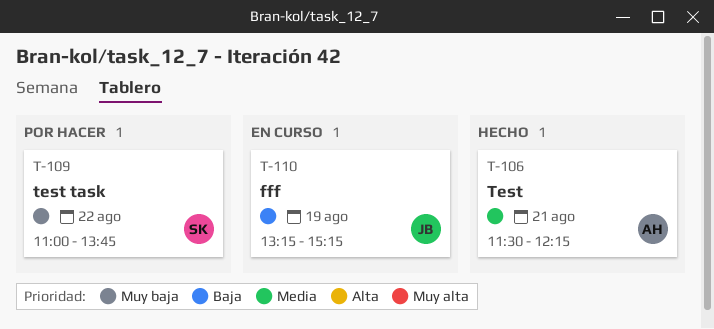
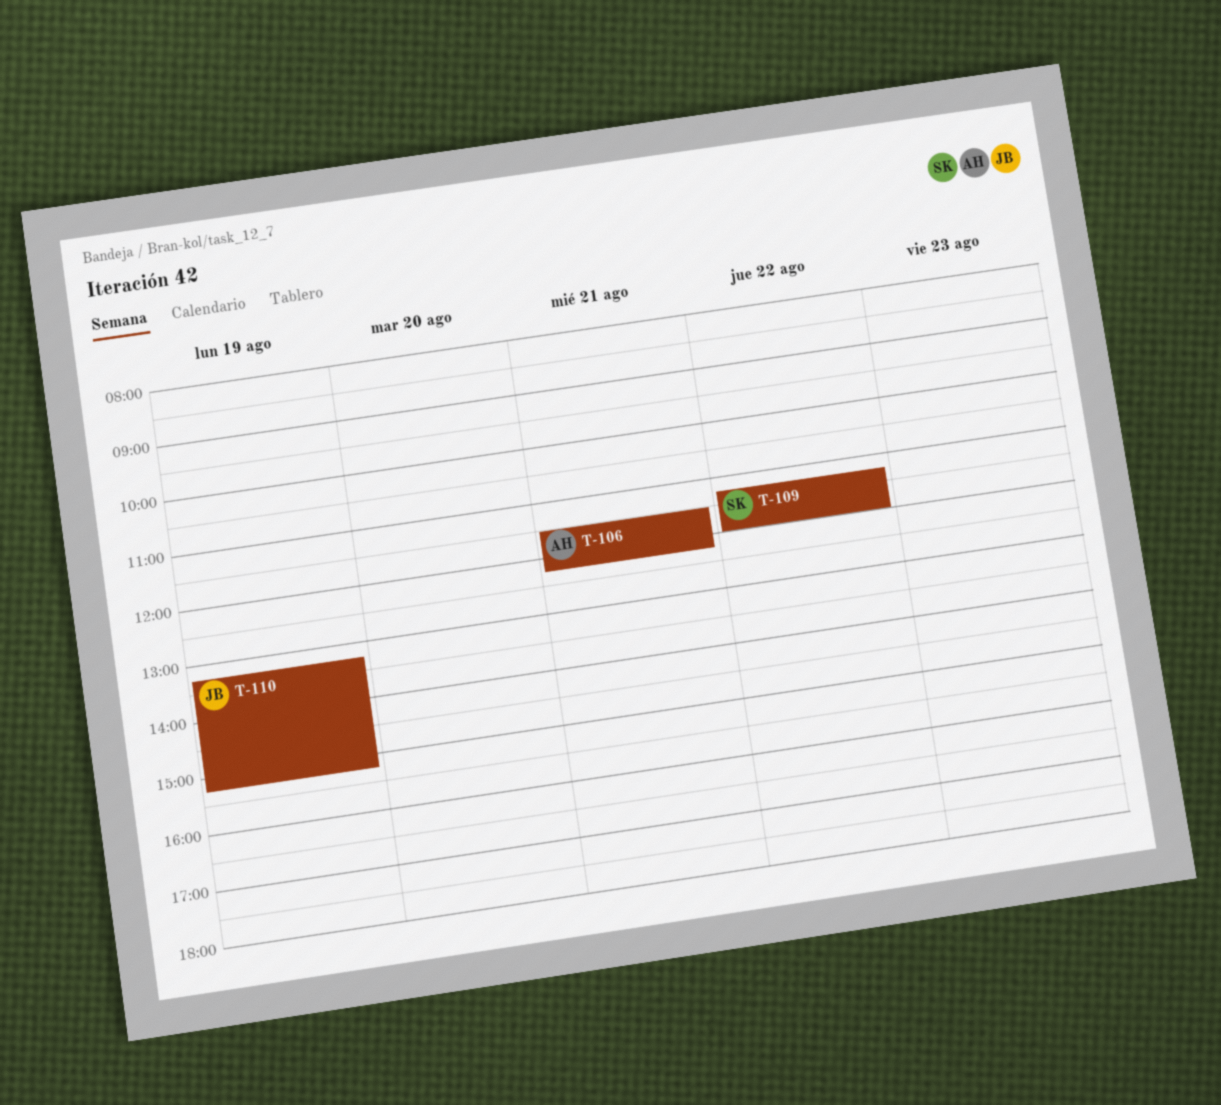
T-109, begins: 11:00 -> 11:15
T-109, ends: 13:45 -> 12:00

